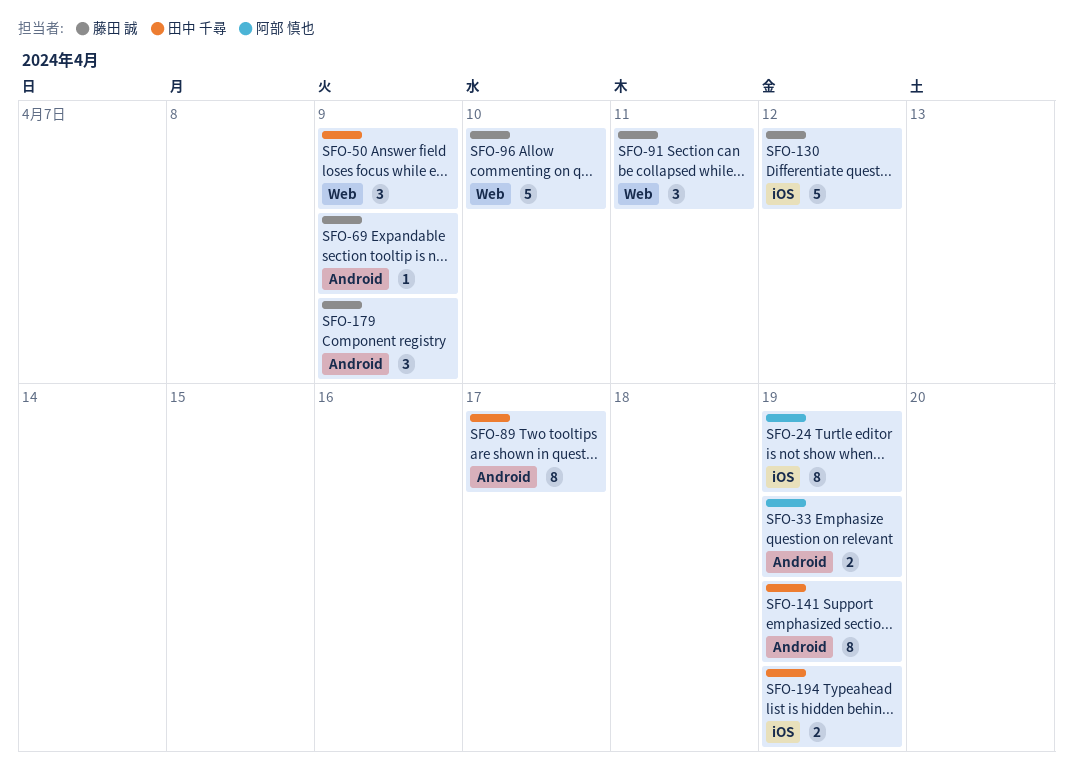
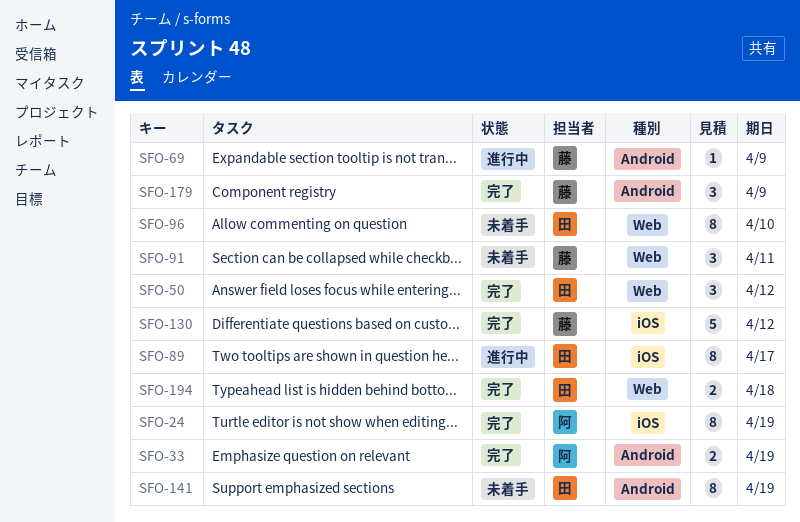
SFO-50, due: Apr 9 -> Apr 12
SFO-89, label: Android -> iOS
SFO-96, owner: 藤田 誠 -> 田中 千尋
SFO-96, estimate: 5 -> 8
SFO-194, label: iOS -> Web
SFO-194, due: Apr 19 -> Apr 18

